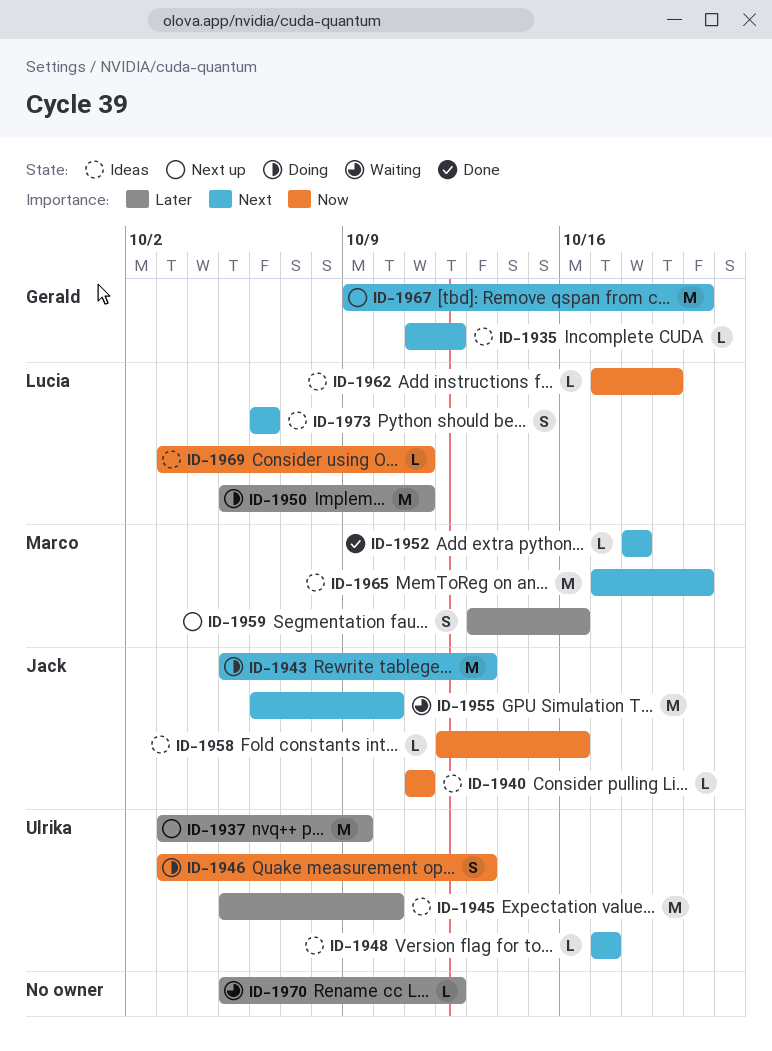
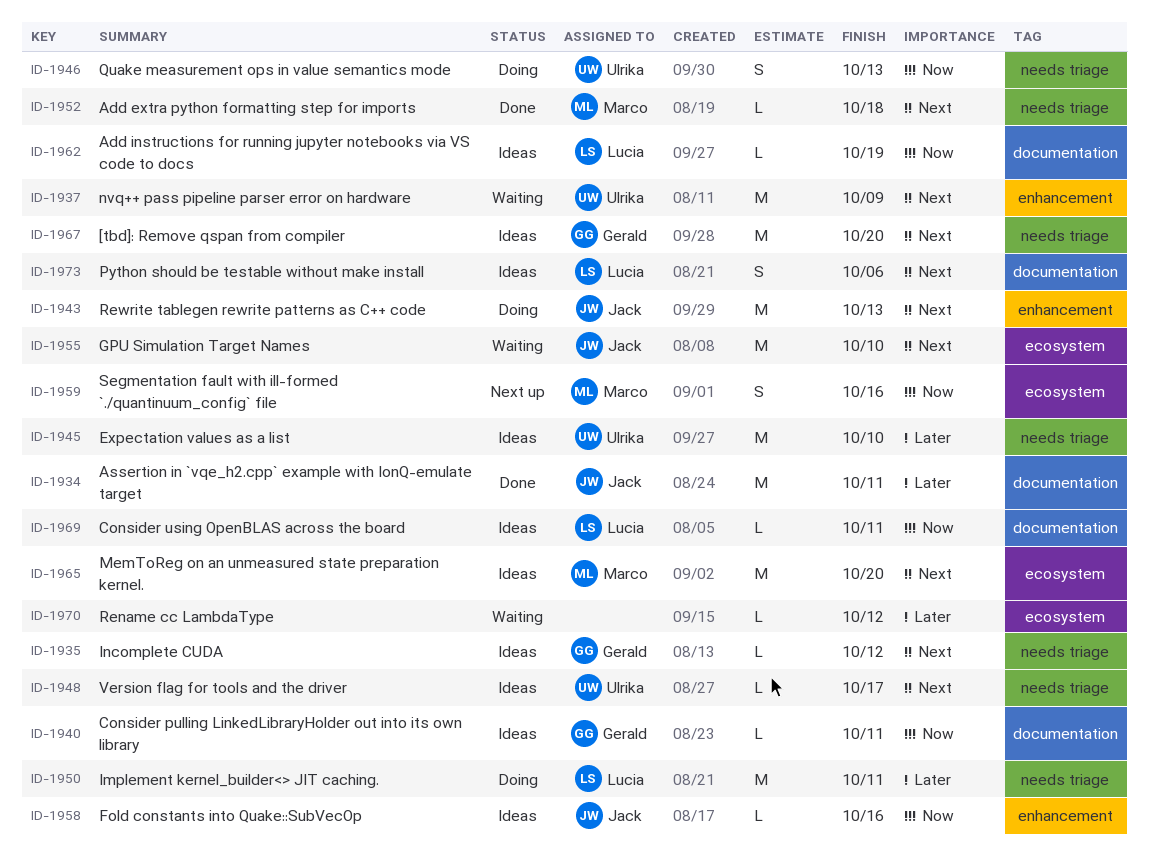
ID-1934: none -> present
ID-1937, status: Next up -> Waiting
ID-1937, priority: Later -> Next
ID-1940, owner: Jack -> Gerald
ID-1959, priority: Later -> Now
ID-1967, status: Next up -> Ideas

